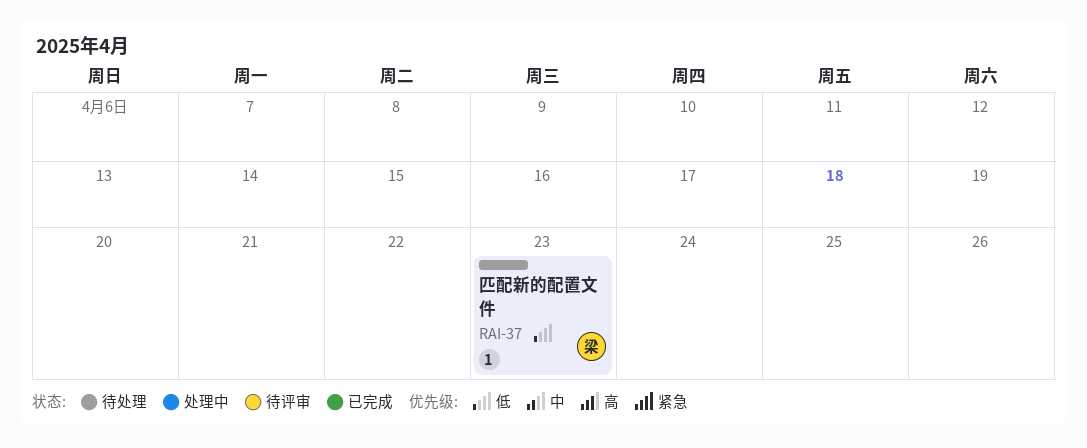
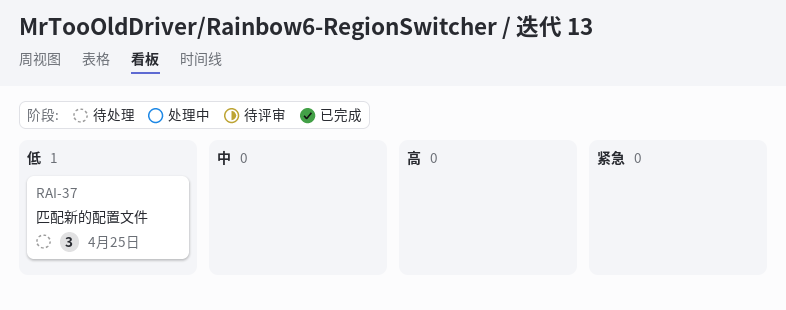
RAI-37, estimate: 1 -> 3
RAI-37, due: Apr 23 -> Apr 25

